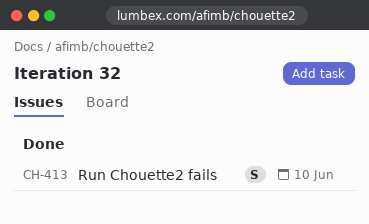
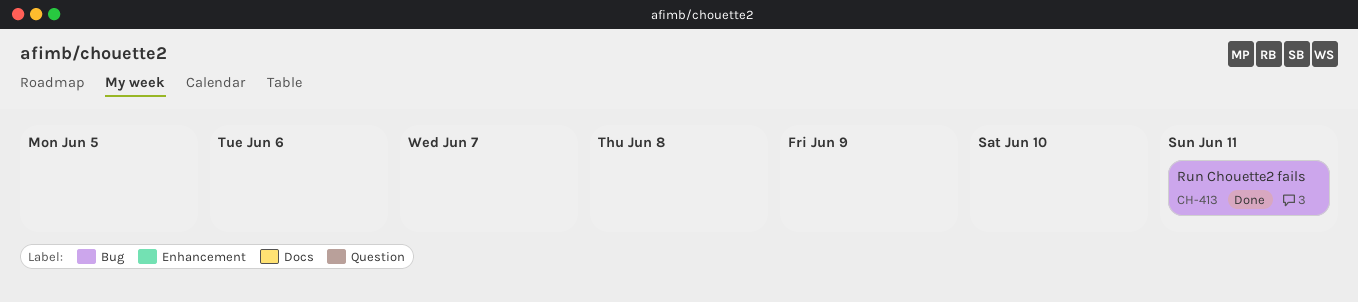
CH-413, due: Jun 10 -> Jun 11

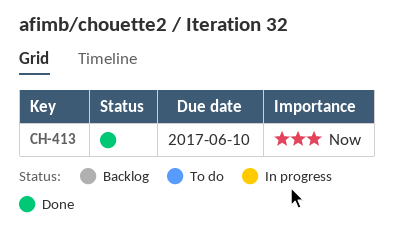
CH-413, due: Jun 11 -> Jun 10

